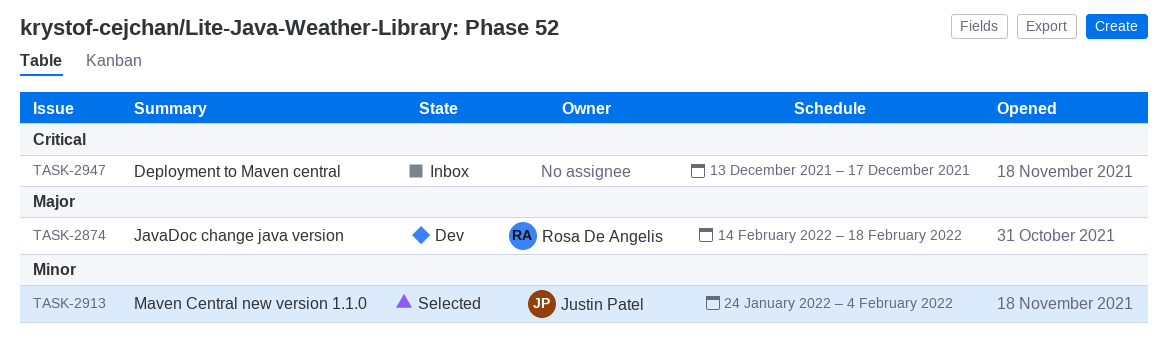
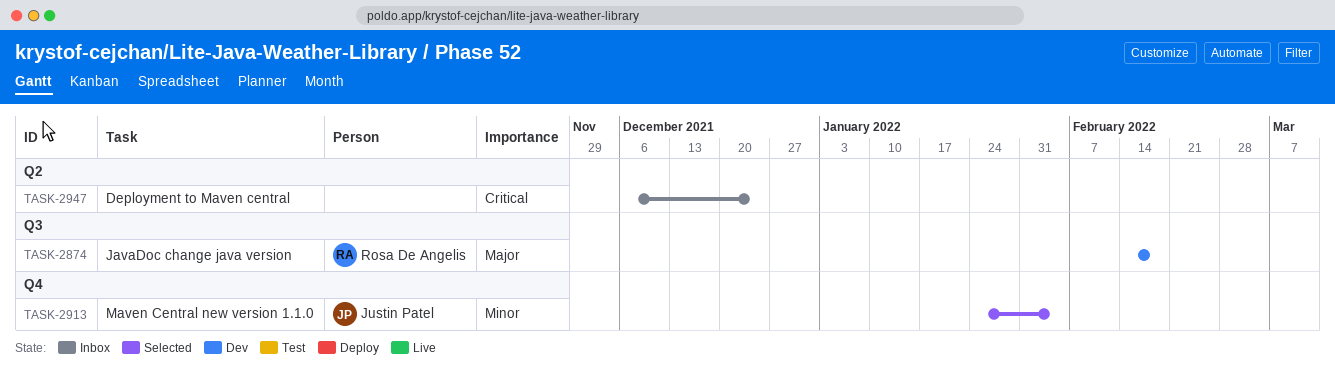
TASK-2947, start: Dec 13 -> Dec 6
TASK-2947, due: Dec 17 -> Dec 24

